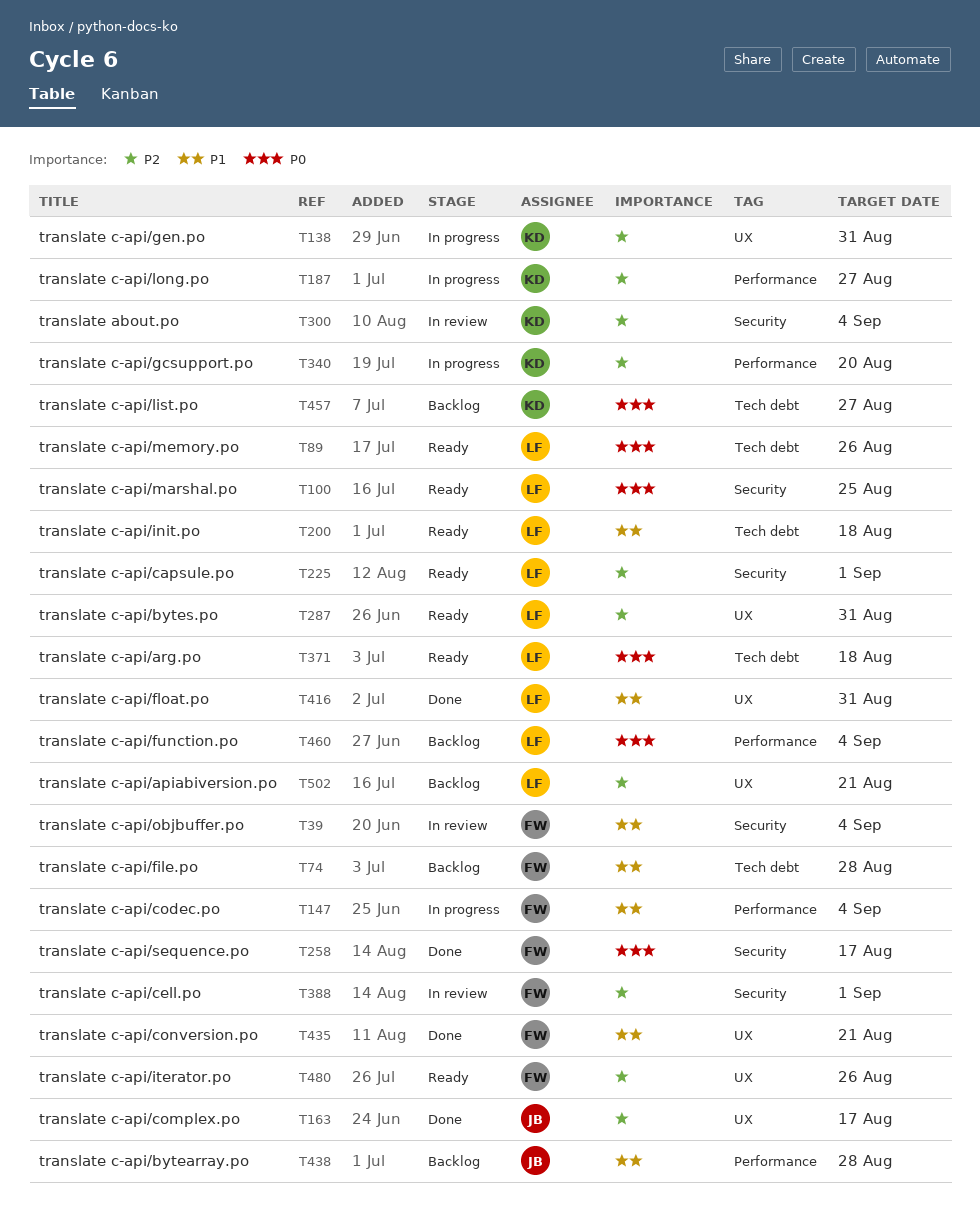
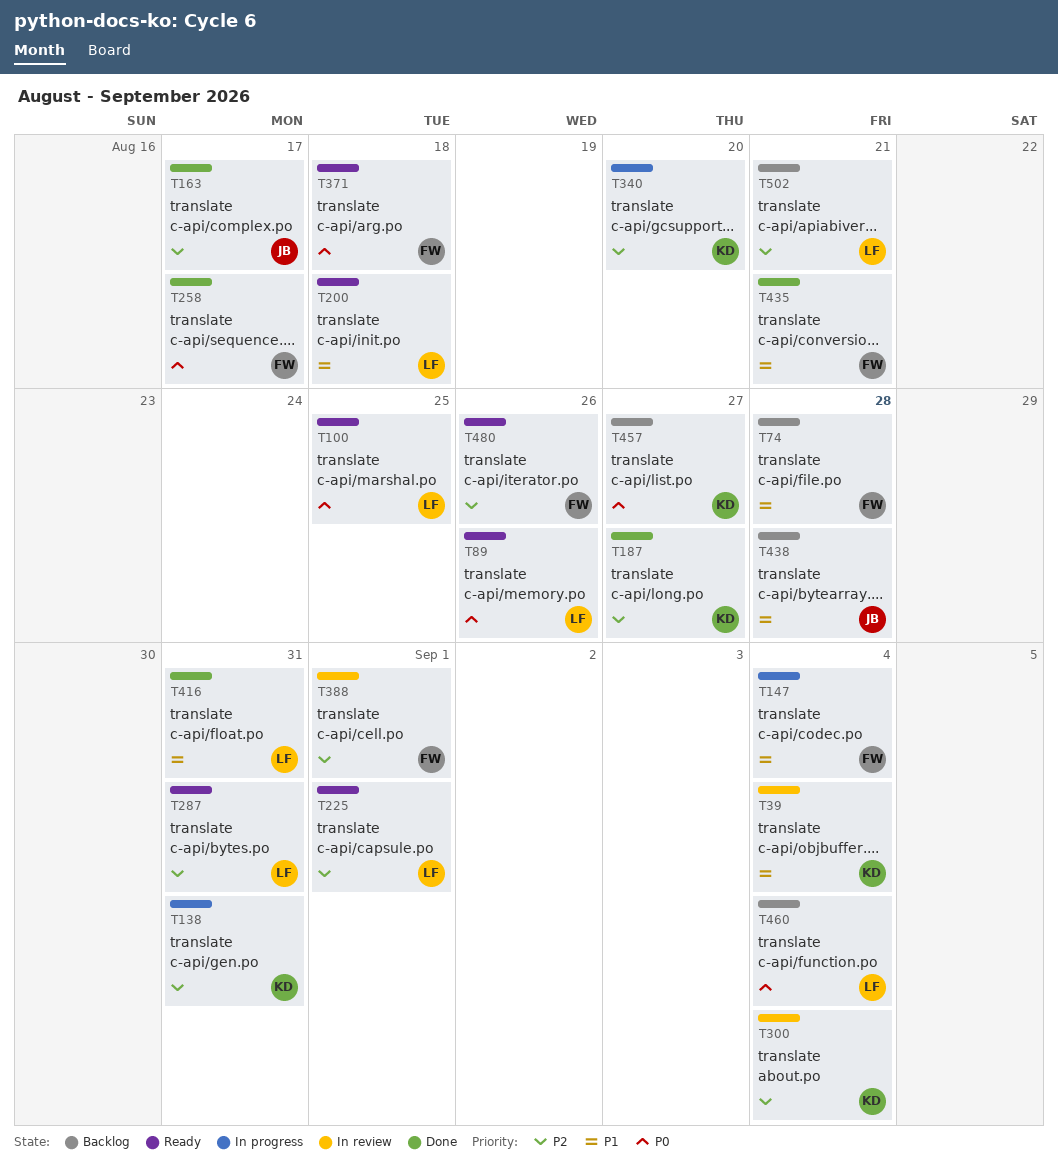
T39, owner: FW -> KD
T187, status: In progress -> Done
T371, owner: LF -> FW

